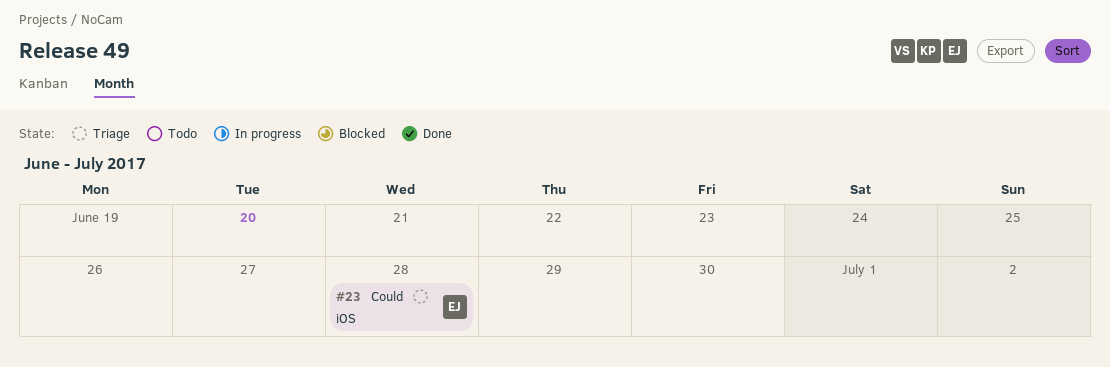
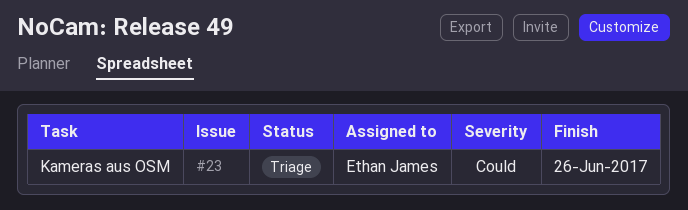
#23, due: Jun 28 -> Jun 26

